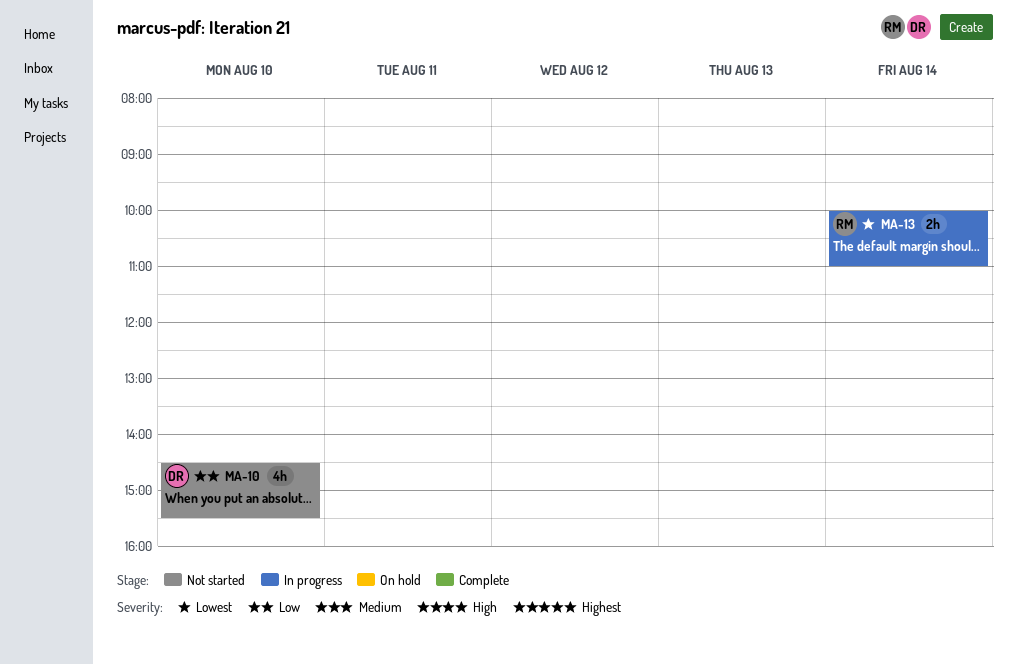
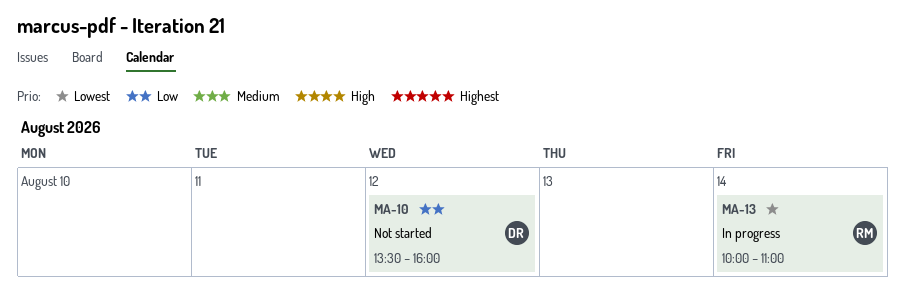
MA-10, day: Aug 10 -> Aug 12
MA-10, begins: 14:30 -> 13:30
MA-10, ends: 15:30 -> 16:00

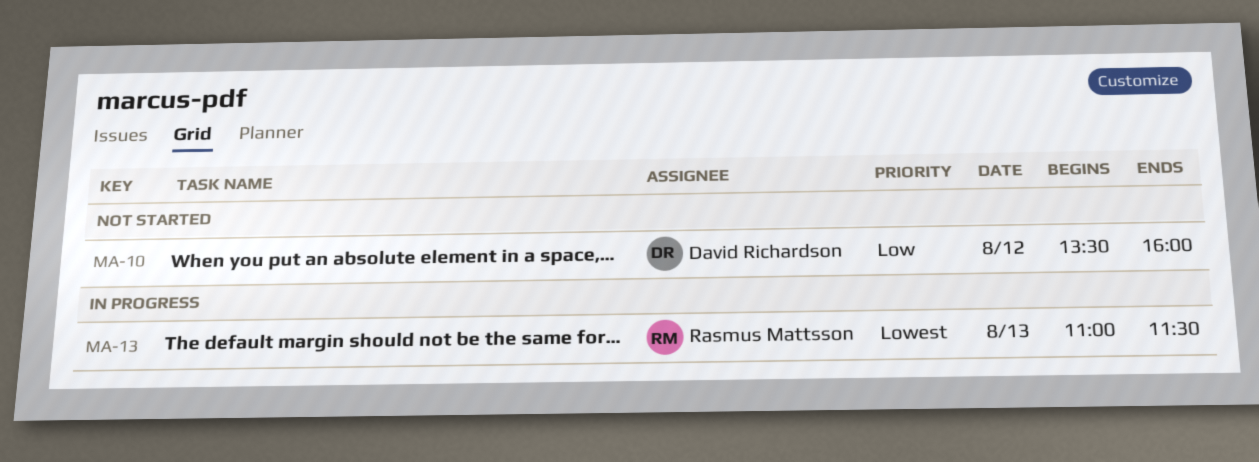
MA-13, day: Aug 14 -> Aug 13
MA-13, begins: 10:00 -> 11:00
MA-13, ends: 11:00 -> 11:30

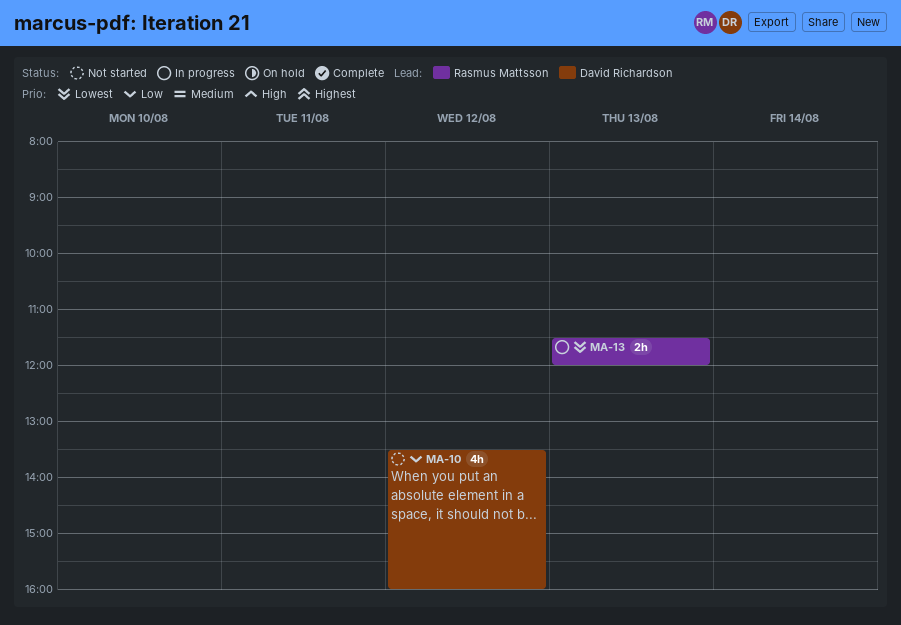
MA-13, begins: 11:00 -> 11:30
MA-13, ends: 11:30 -> 12:00

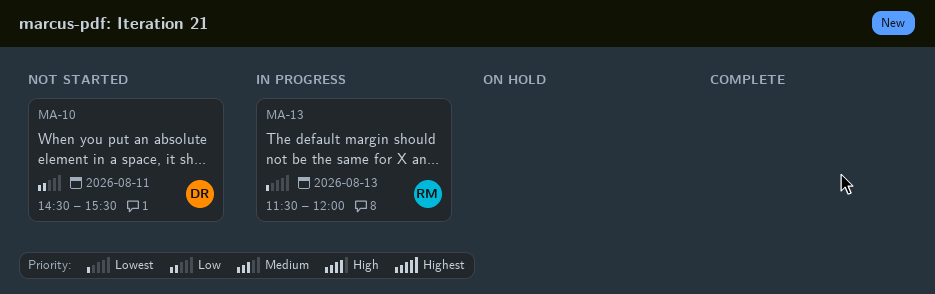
MA-10, day: Aug 12 -> Aug 11
MA-10, begins: 13:30 -> 14:30
MA-10, ends: 16:00 -> 15:30

